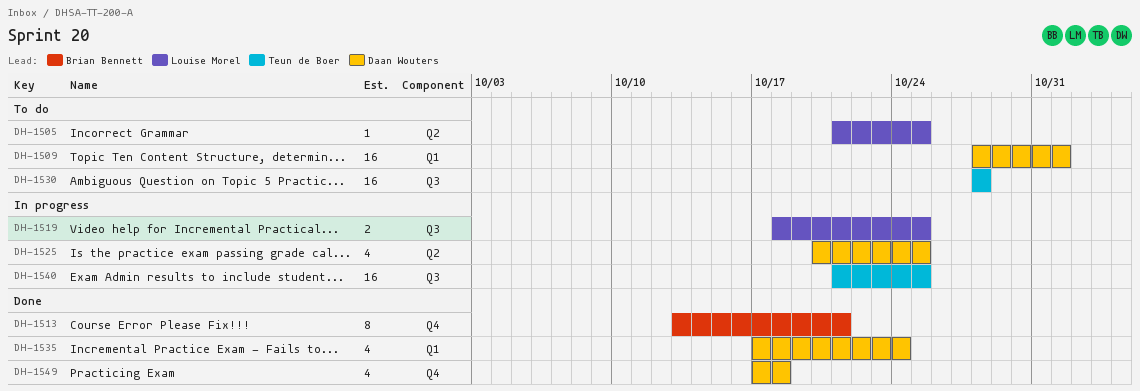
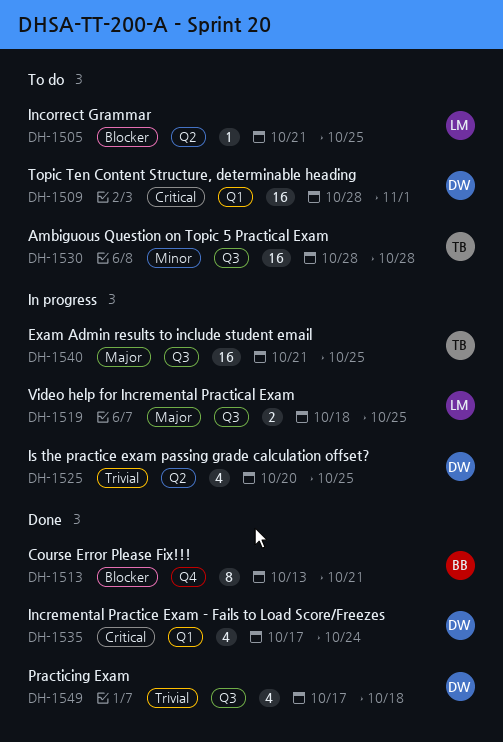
DH-1549, label: Q4 -> Q3

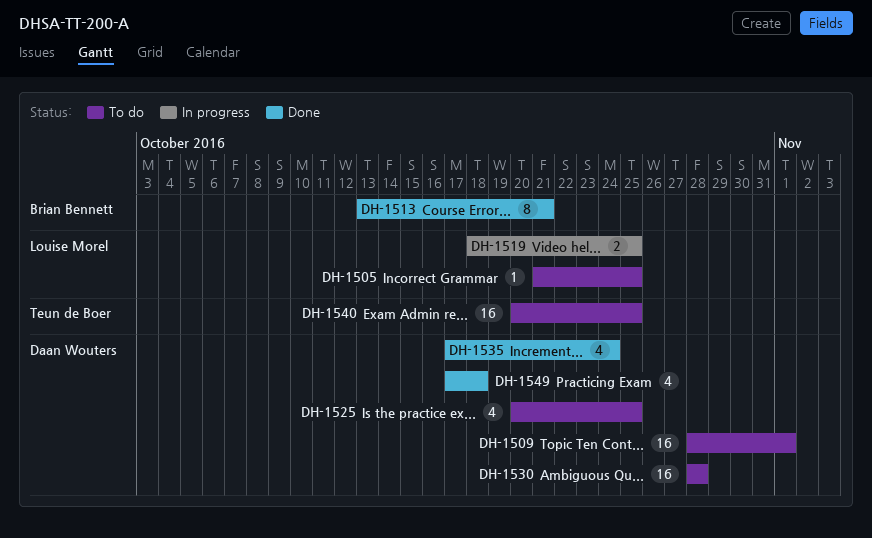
DH-1525, status: In progress -> To do
DH-1530, owner: Teun de Boer -> Daan Wouters
DH-1540, status: In progress -> To do
DH-1540, start: Oct 21 -> Oct 20

